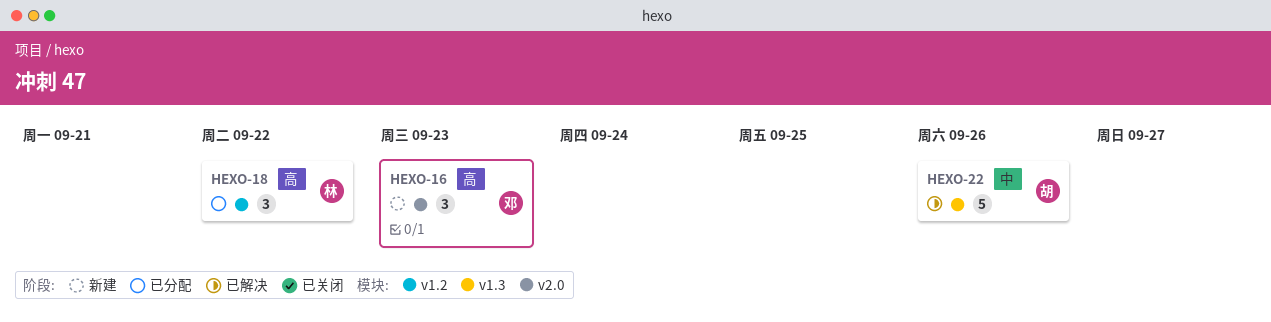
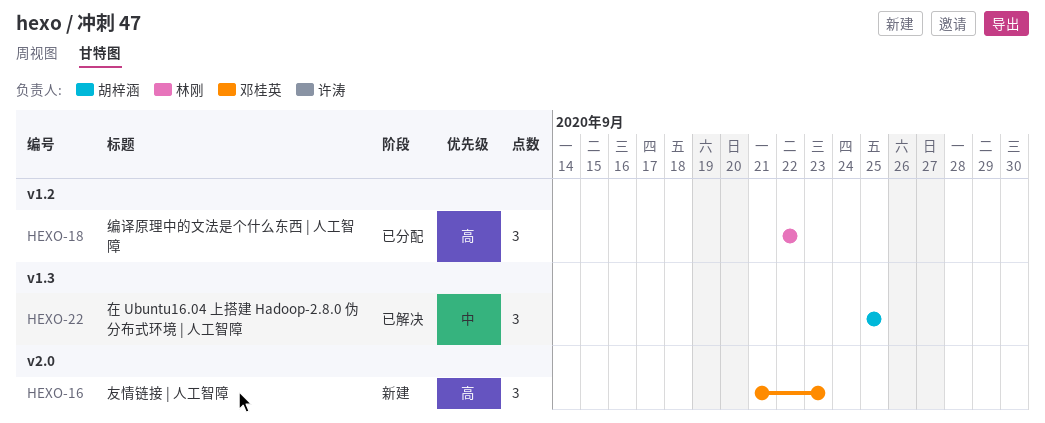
HEXO-22, estimate: 5 -> 3
HEXO-22, due: Sep 26 -> Sep 25

